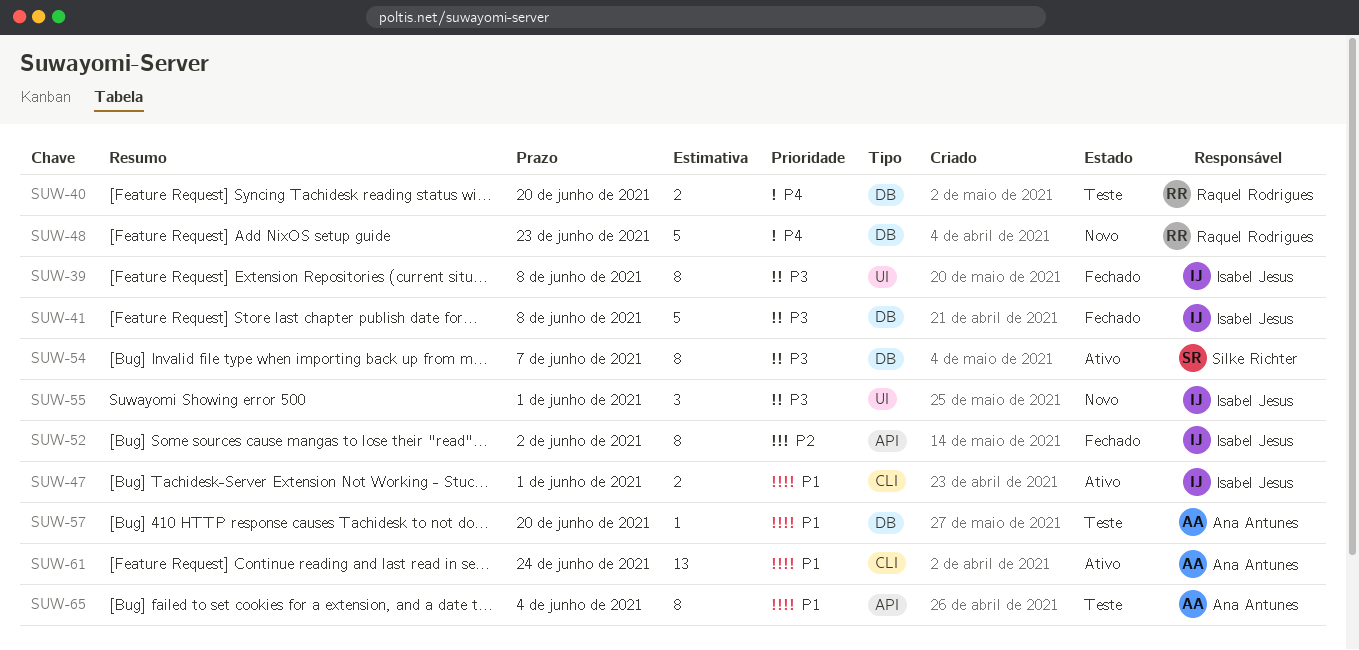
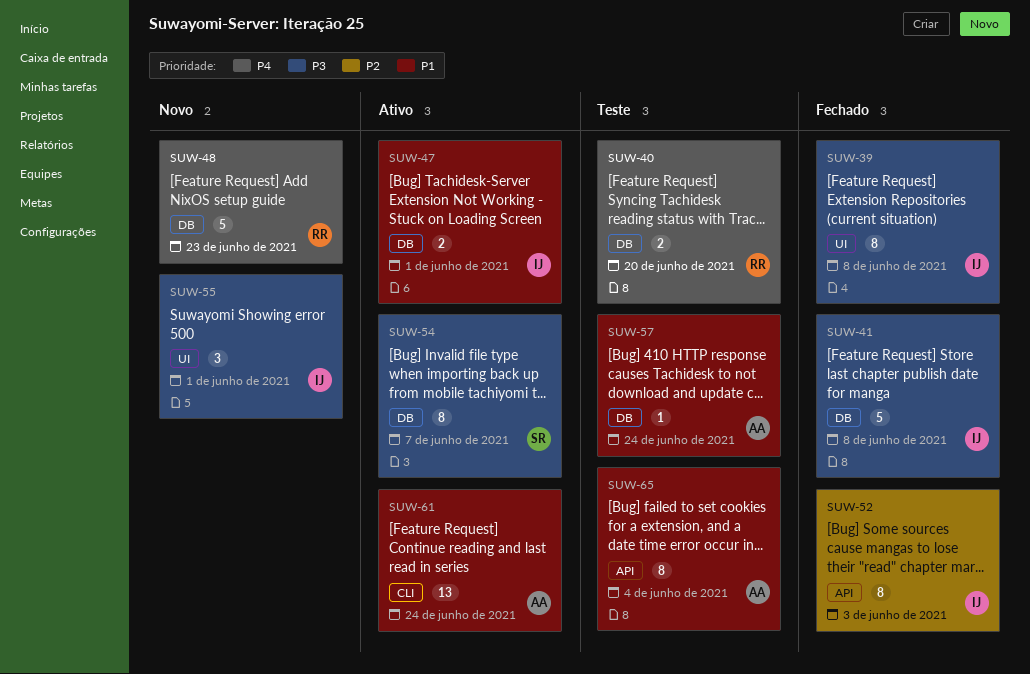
SUW-47, label: CLI -> DB
SUW-52, due: Jun 2 -> Jun 3
SUW-57, due: Jun 20 -> Jun 24

